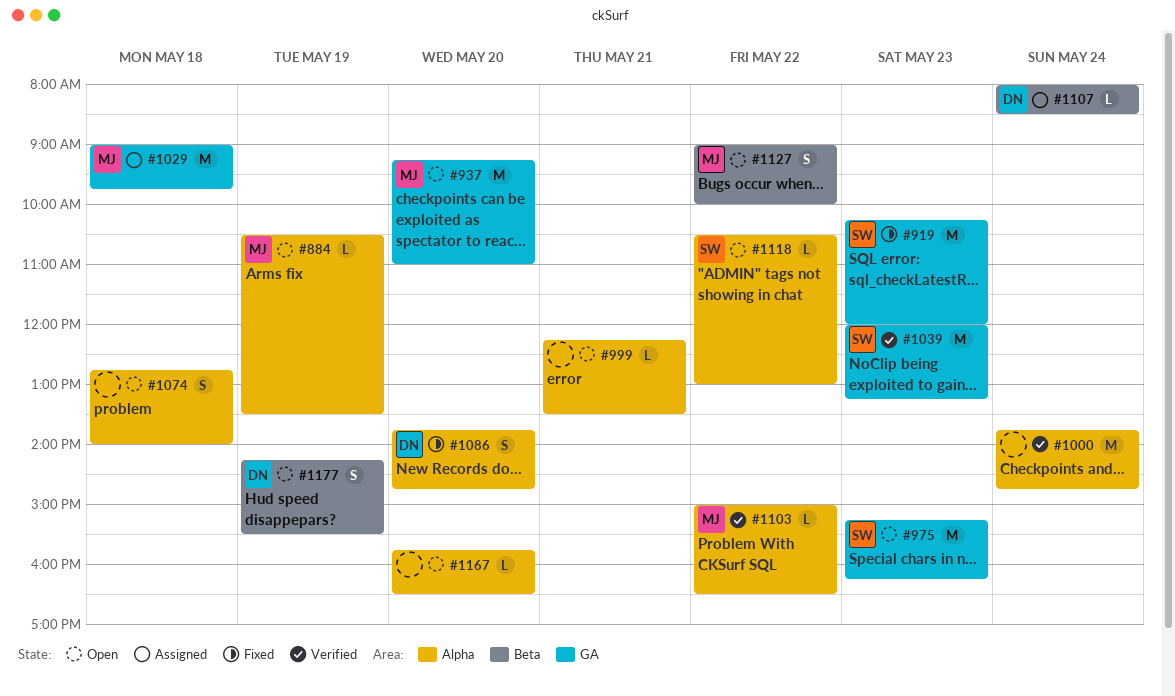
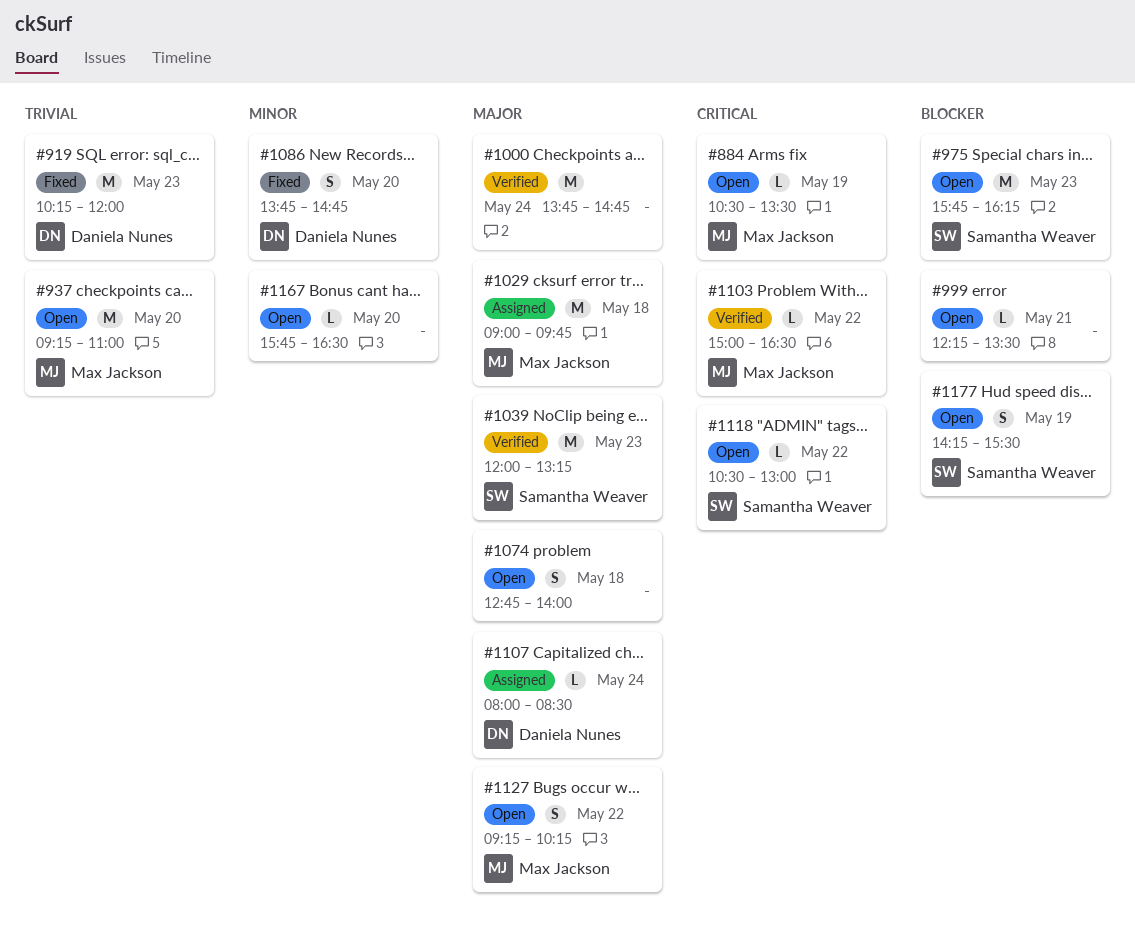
#919, owner: Samantha Weaver -> Daniela Nunes
#975, begins: 15:15 -> 15:45
#1127, begins: 09:00 -> 09:15
#1127, ends: 10:00 -> 10:15
#1177, owner: Daniela Nunes -> Samantha Weaver

